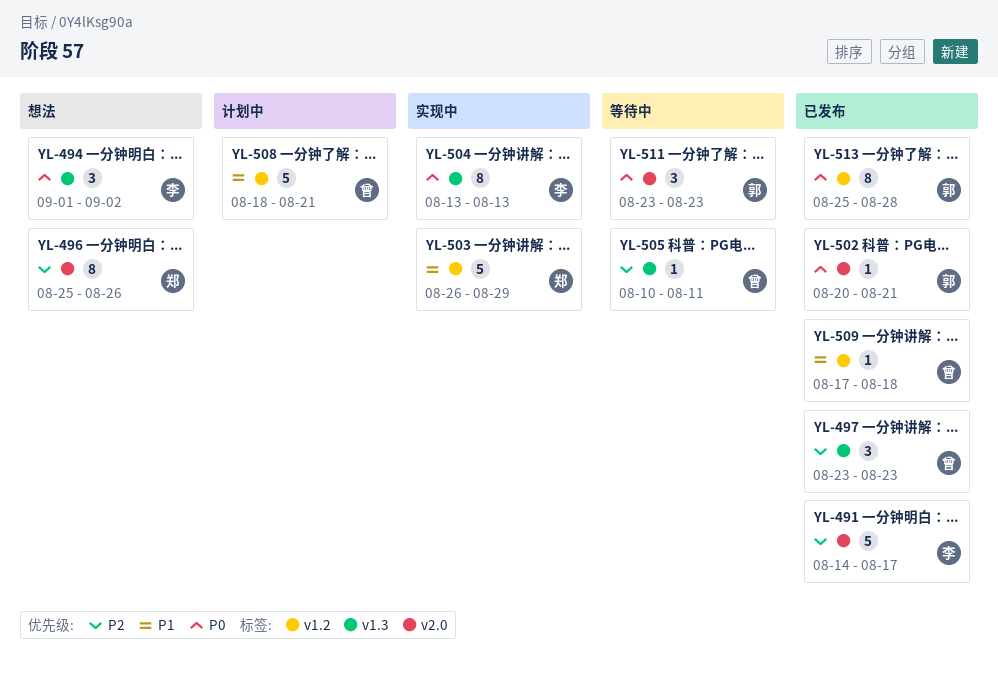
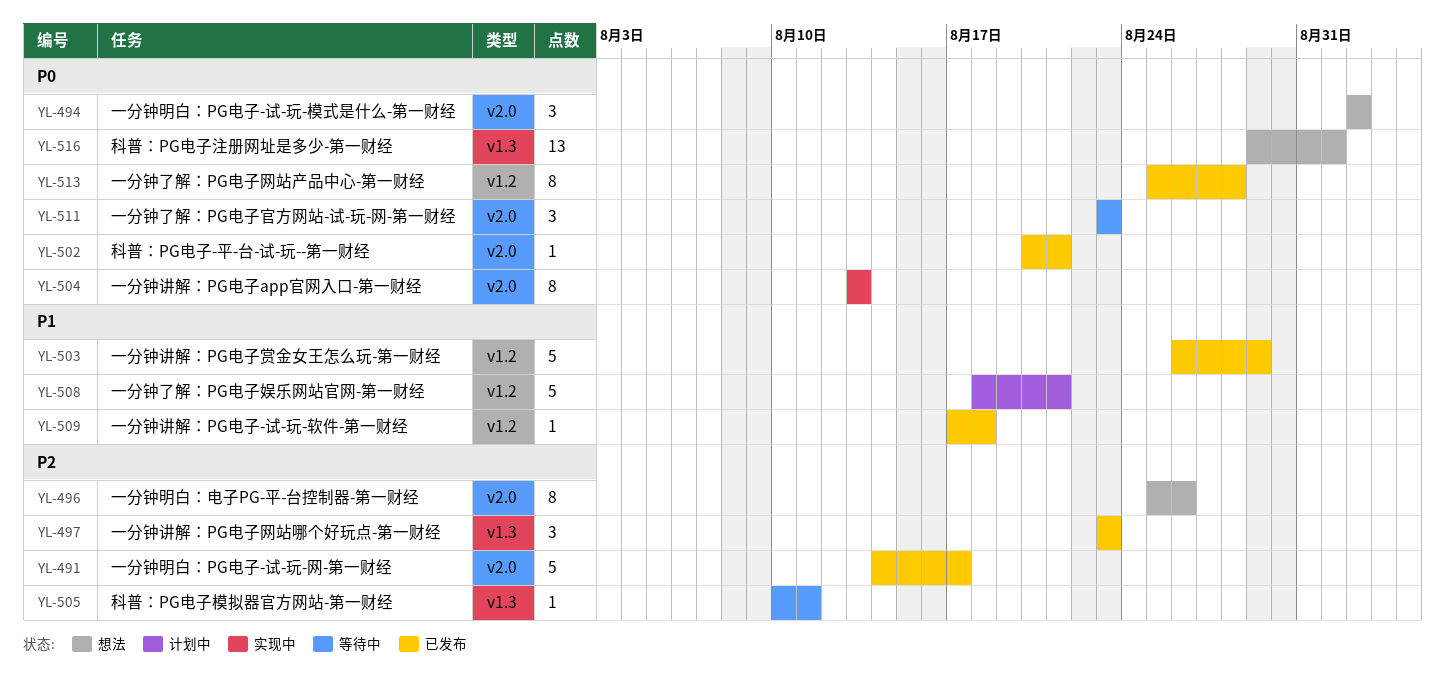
YL-494, label: v1.3 -> v2.0
YL-494, start: Sep 1 -> Sep 2
YL-503, status: 实现中 -> 已发布
YL-504, label: v1.3 -> v2.0
YL-516: none -> present

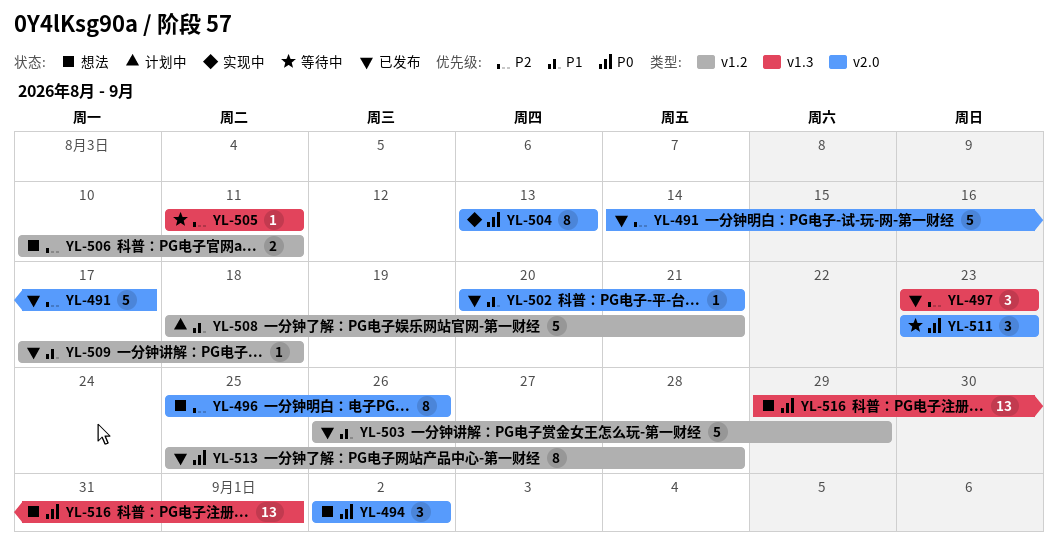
YL-502, priority: P0 -> P1
YL-505, start: Aug 10 -> Aug 11
YL-506: none -> present

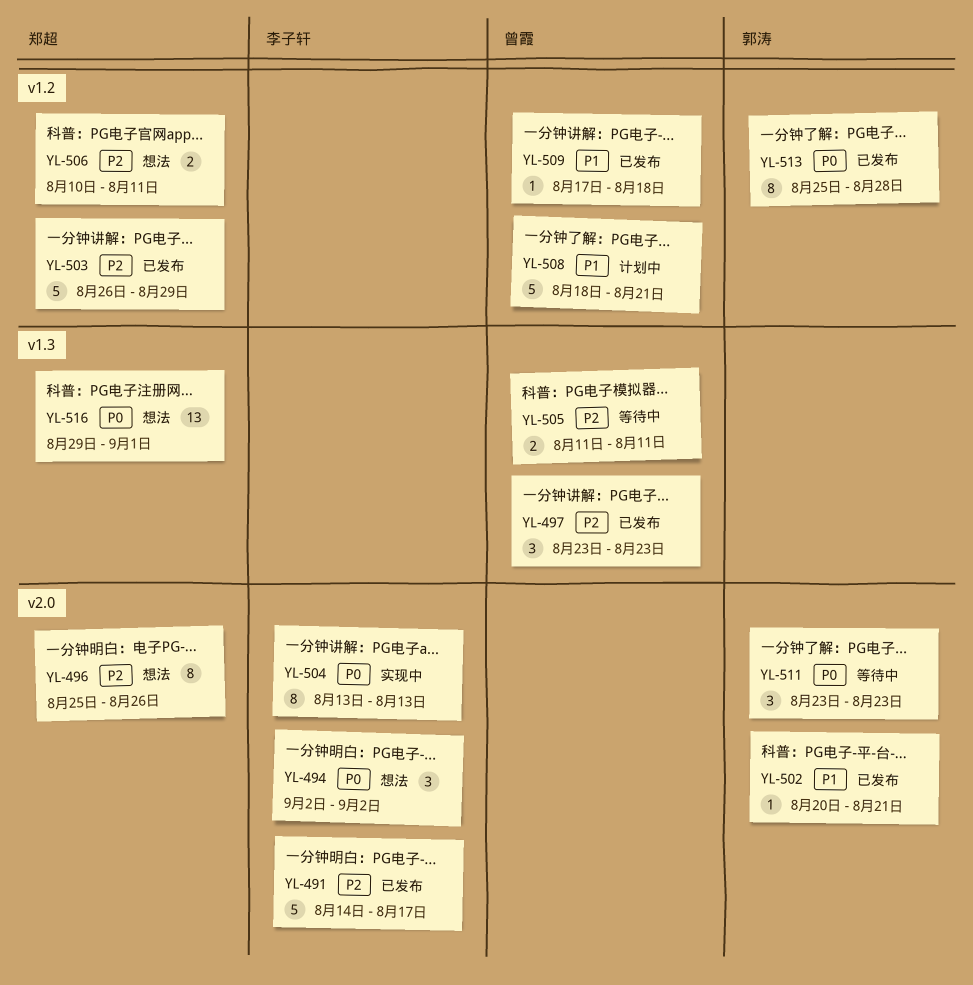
YL-503, priority: P1 -> P2
YL-505, estimate: 1 -> 2

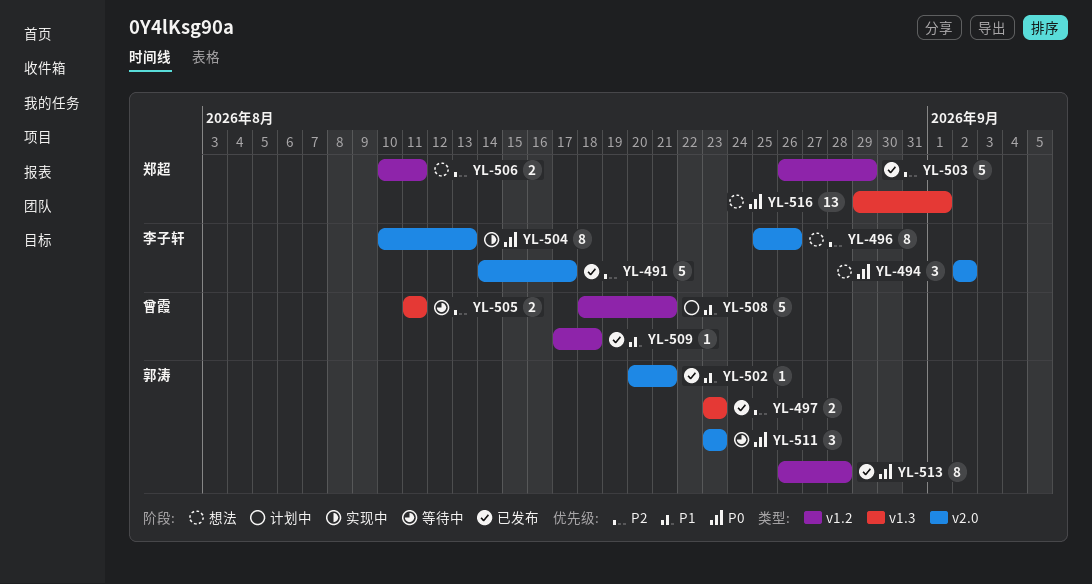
YL-496, owner: 郑超 -> 李子轩
YL-497, owner: 曾霞 -> 郭涛
YL-497, estimate: 3 -> 2
YL-504, start: Aug 13 -> Aug 10
YL-513, start: Aug 25 -> Aug 26

